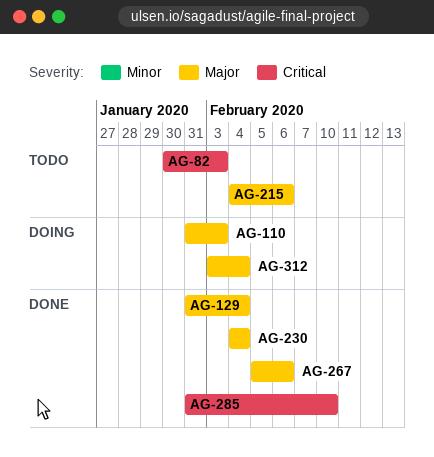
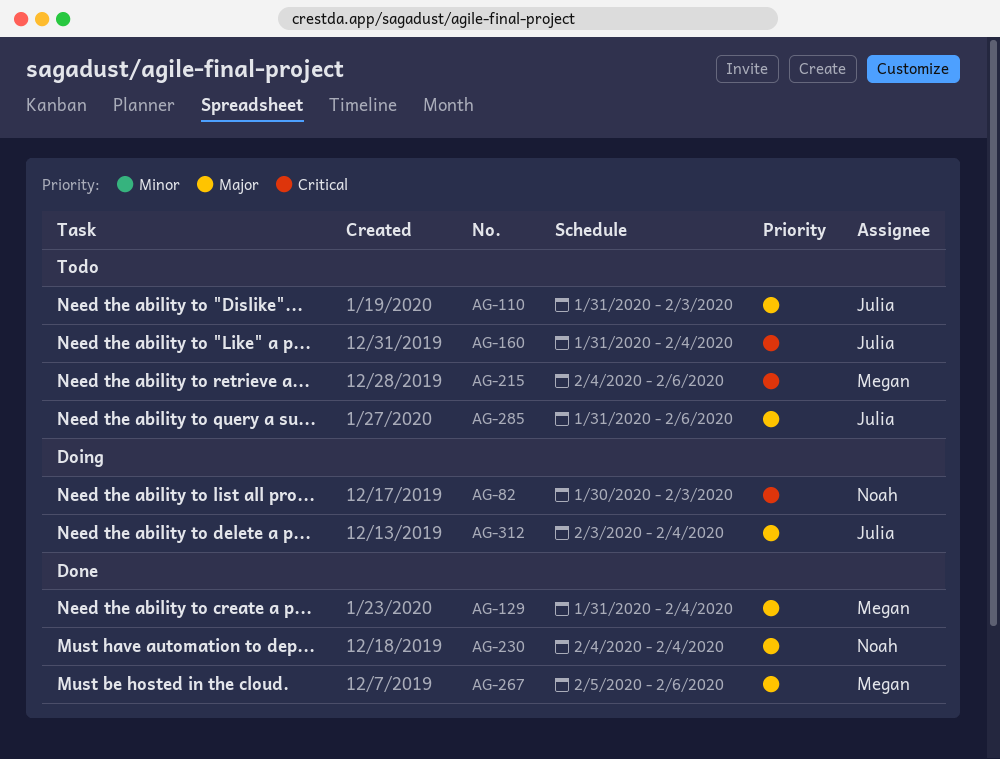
AG-82, status: Todo -> Doing
AG-110, status: Doing -> Todo
AG-160: none -> present
AG-215, priority: Major -> Critical
AG-285, status: Done -> Todo
AG-285, priority: Critical -> Major
AG-285, due: Feb 10 -> Feb 6

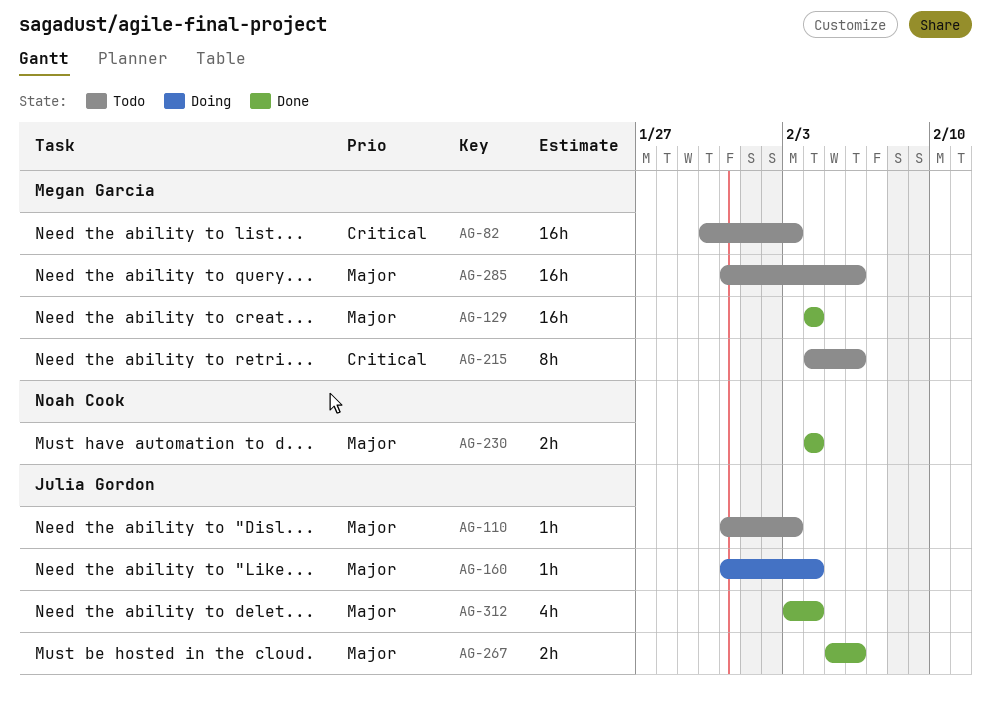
AG-82, status: Doing -> Todo
AG-82, owner: Noah Cook -> Megan Garcia
AG-129, start: Jan 31 -> Feb 4
AG-160, status: Todo -> Doing
AG-160, priority: Critical -> Major
AG-267, owner: Megan Garcia -> Julia Gordon
AG-285, owner: Julia Gordon -> Megan Garcia
AG-312, status: Doing -> Done

